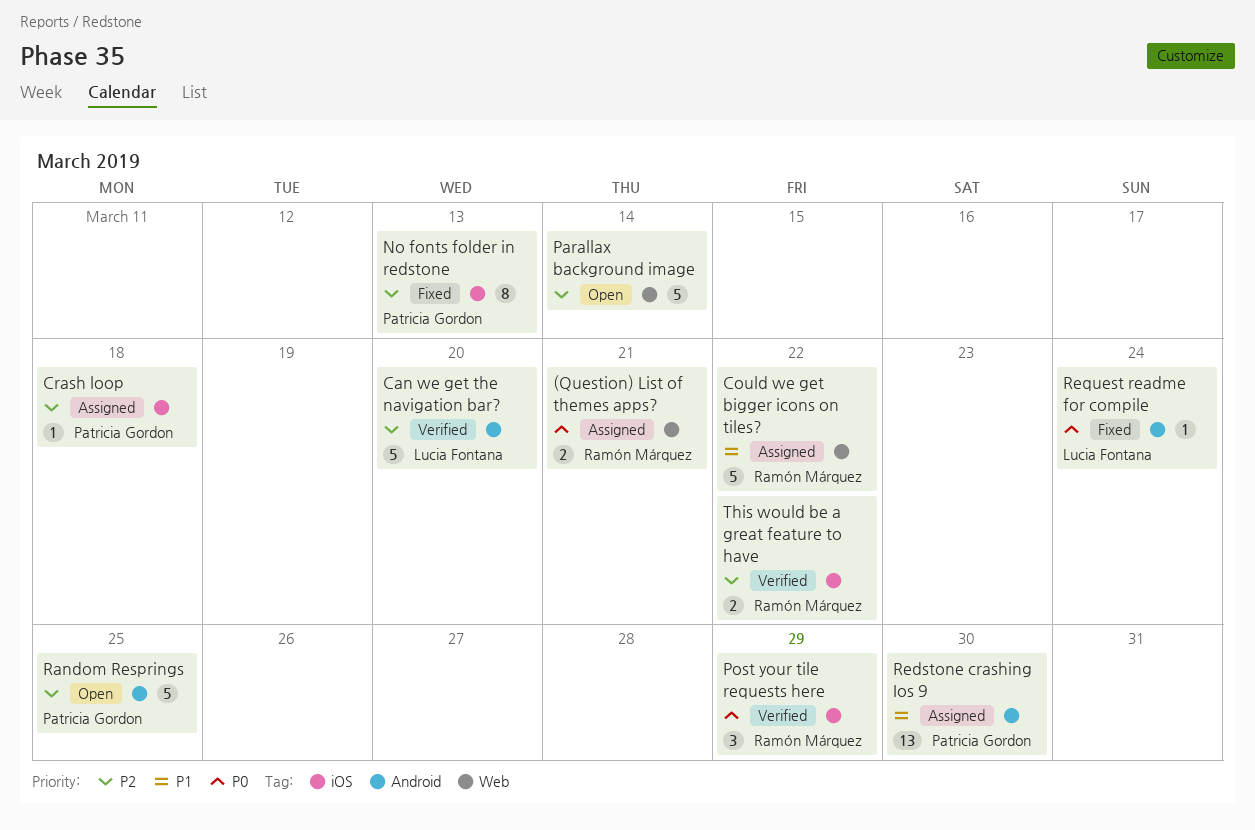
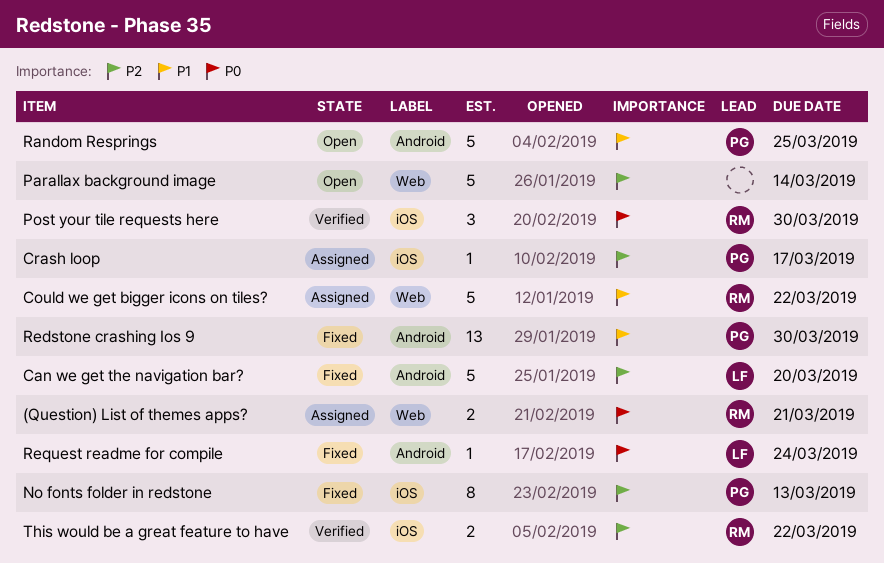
Can we get the navigation bar?, status: Verified -> Fixed
Crash loop, due: Mar 18 -> Mar 17
Post your tile requests here, due: Mar 29 -> Mar 30
Random Resprings, priority: P2 -> P1
Redstone crashing Ios 9, status: Assigned -> Fixed

